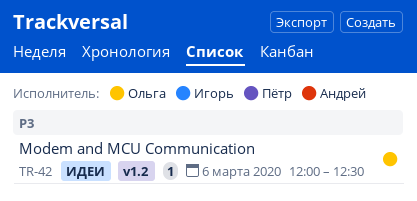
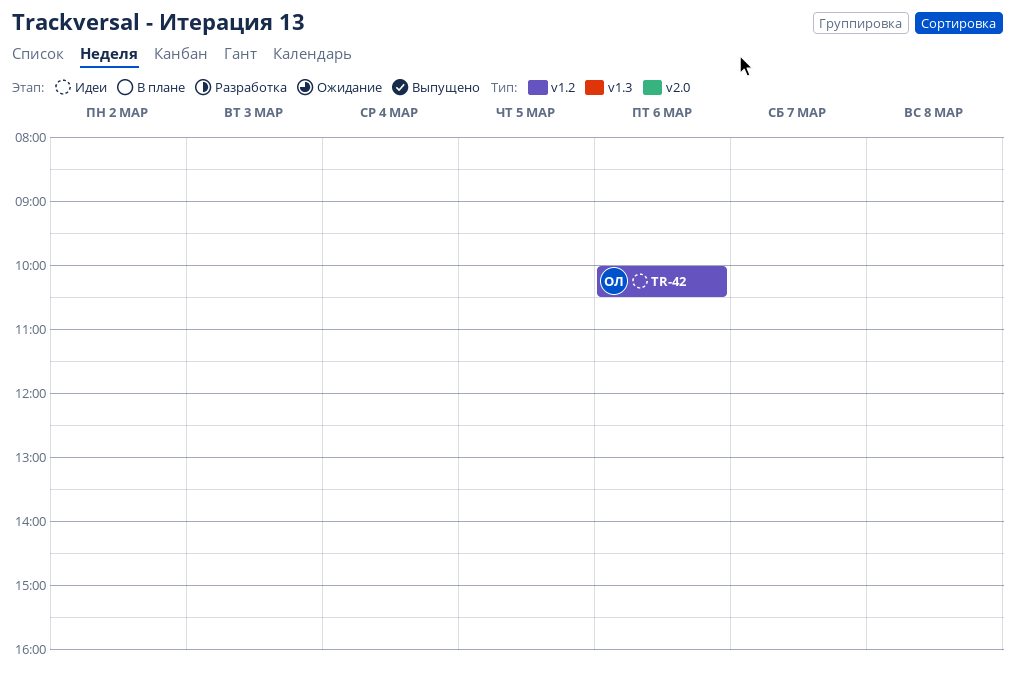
TR-42, begins: 12:00 -> 10:00
TR-42, ends: 12:30 -> 10:30

